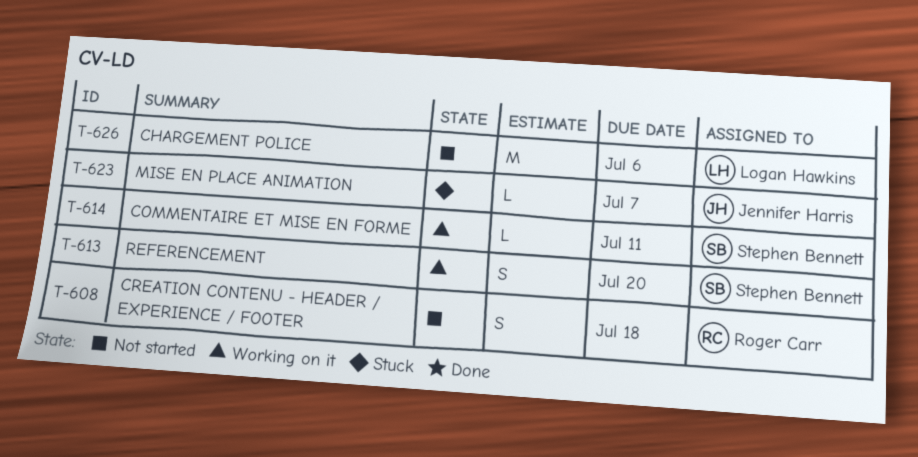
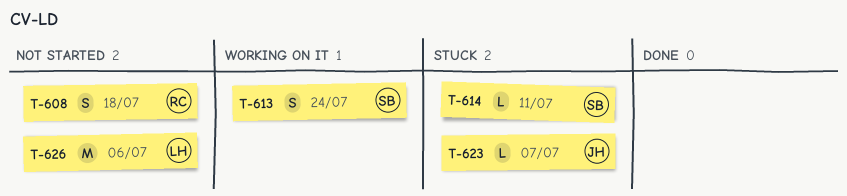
T-613, due: Jul 20 -> Jul 24
T-614, status: Working on it -> Stuck

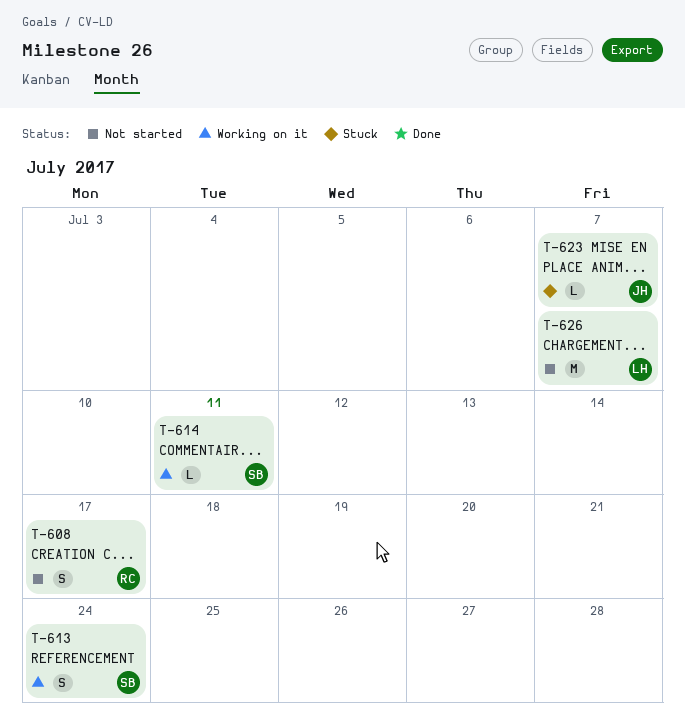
T-608, due: Jul 18 -> Jul 17
T-614, status: Stuck -> Working on it
T-626, due: Jul 6 -> Jul 7

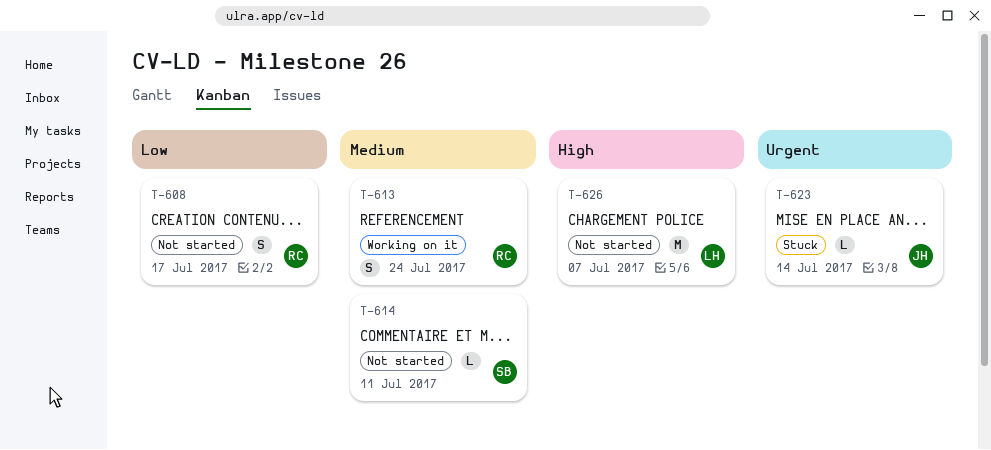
T-613, owner: SB -> RC
T-614, status: Working on it -> Not started
T-623, due: Jul 7 -> Jul 14

